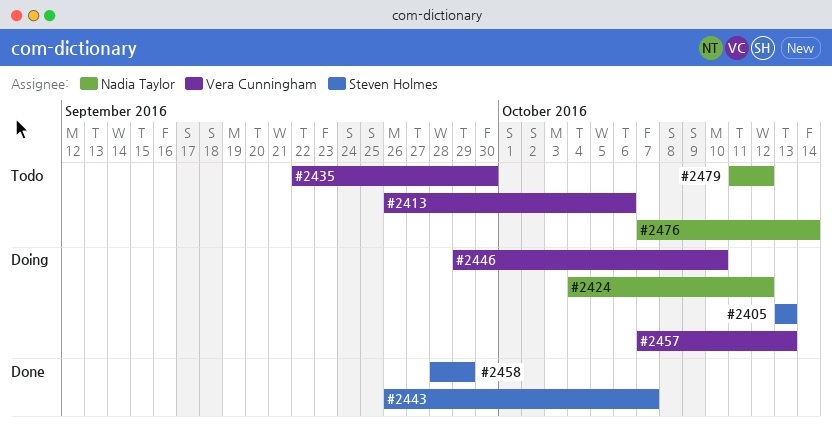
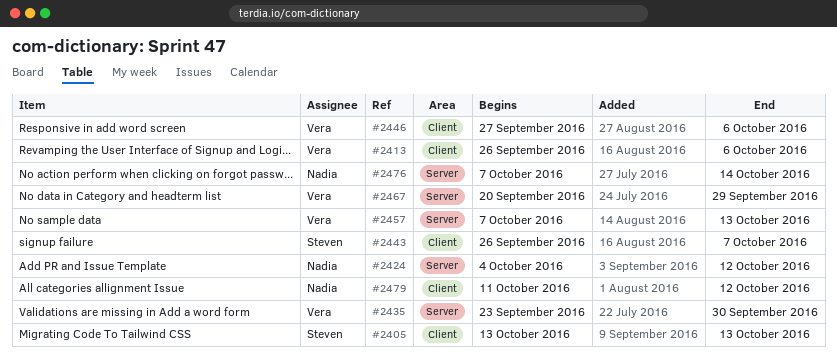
#2435, start: Sep 22 -> Sep 23
#2446, start: Sep 29 -> Sep 27
#2446, due: Oct 10 -> Oct 6
#2458: present -> none
#2467: none -> present

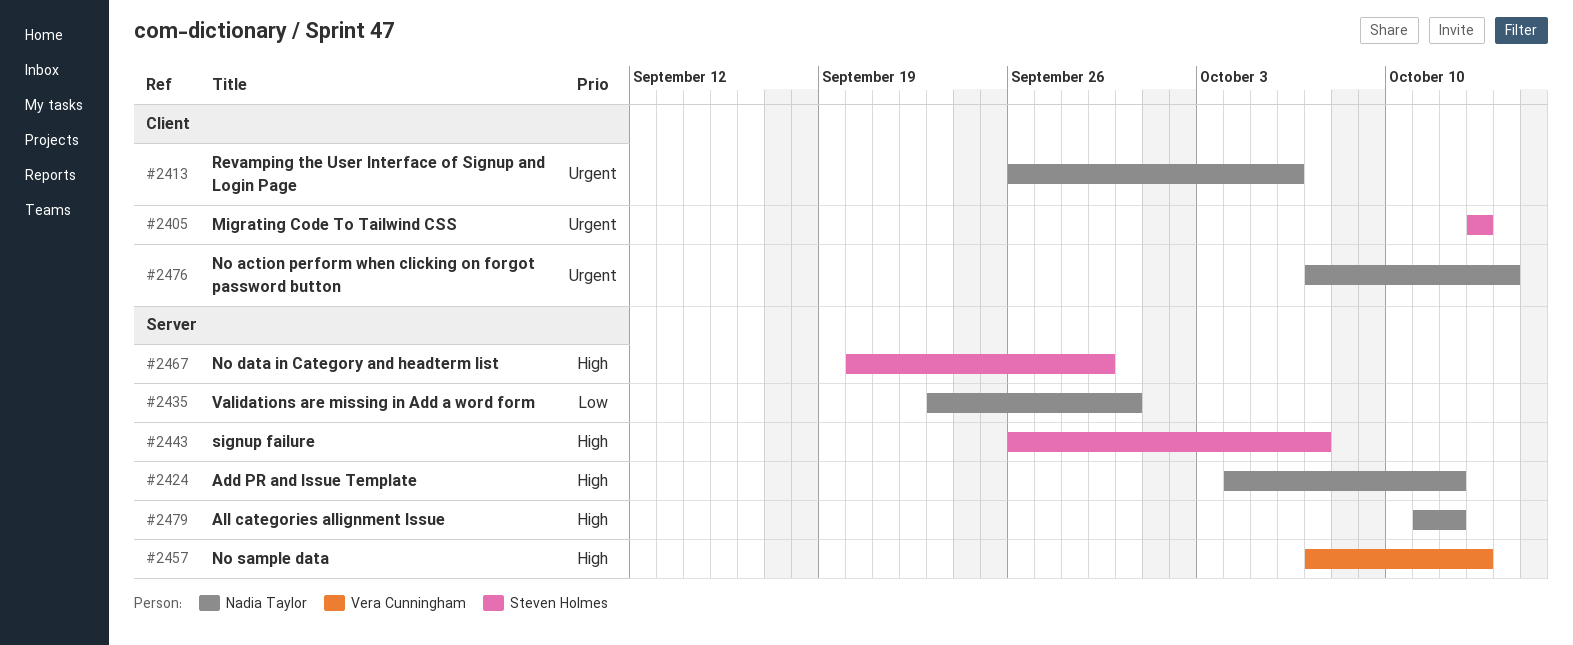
#2413, owner: Vera Cunningham -> Nadia Taylor
#2435, owner: Vera Cunningham -> Nadia Taylor
#2443, label: Client -> Server
#2446: present -> none
#2467, owner: Vera Cunningham -> Steven Holmes
#2476, label: Server -> Client
#2479, label: Client -> Server

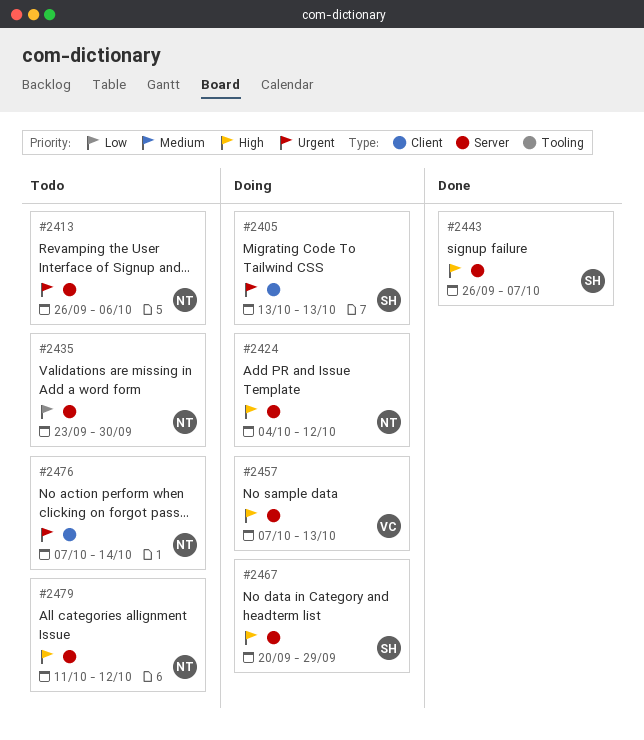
#2413, label: Client -> Server

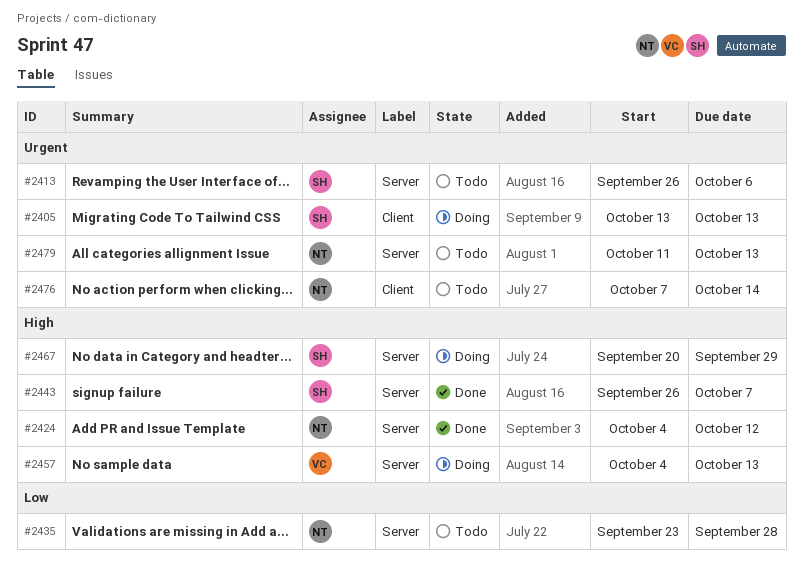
#2413, owner: NT -> SH
#2424, status: Doing -> Done
#2435, due: Sep 30 -> Sep 28
#2457, start: Oct 7 -> Oct 4
#2479, priority: High -> Urgent
#2479, due: Oct 12 -> Oct 13

